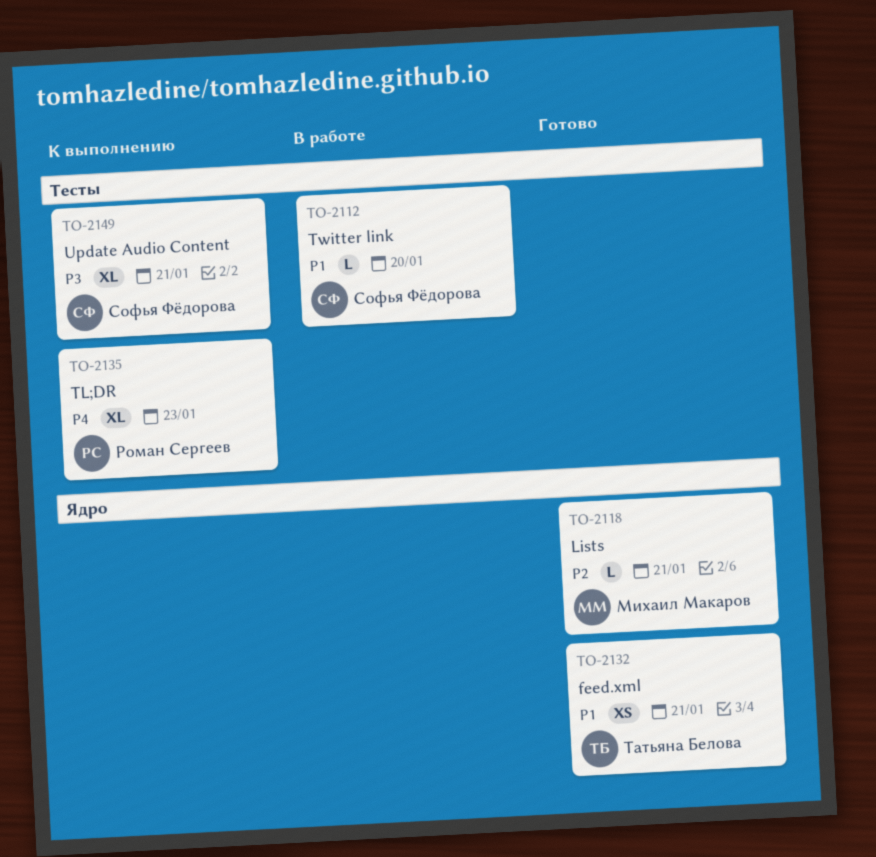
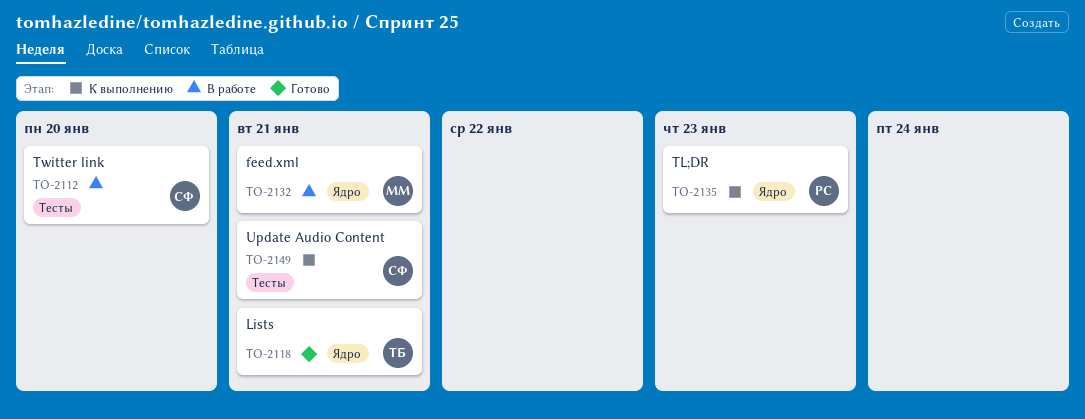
TO-2118, owner: Михаил Макаров -> Татьяна Белова
TO-2132, status: Готово -> В работе
TO-2132, owner: Татьяна Белова -> Михаил Макаров
TO-2135, label: Тесты -> Ядро

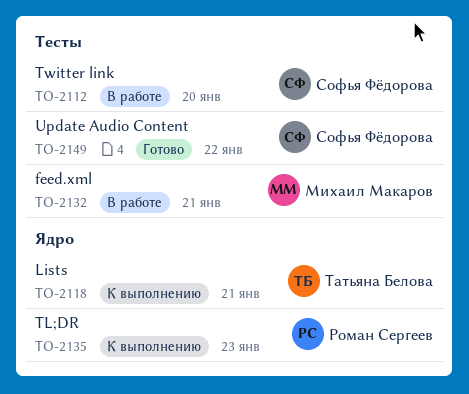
TO-2118, status: Готово -> К выполнению
TO-2132, label: Ядро -> Тесты
TO-2149, status: К выполнению -> Готово
TO-2149, due: Jan 21 -> Jan 22

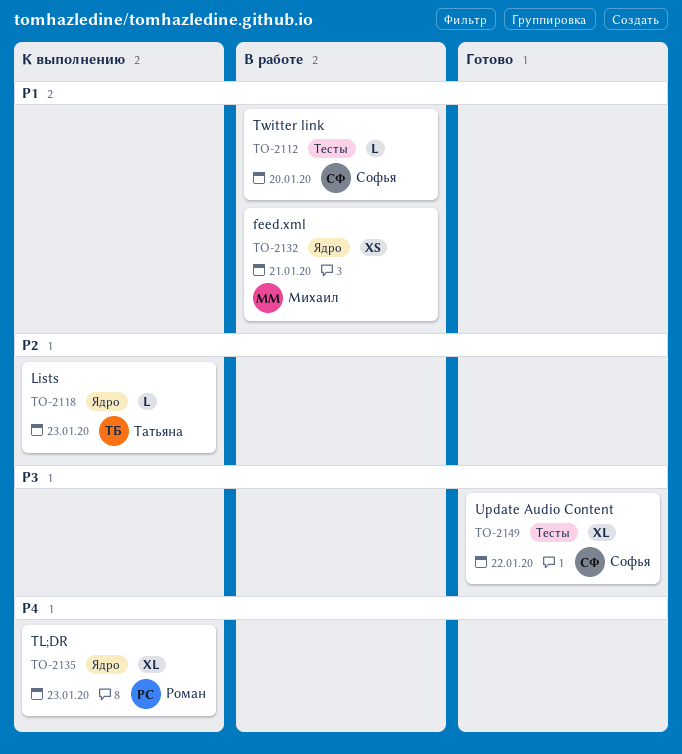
TO-2118, due: Jan 21 -> Jan 23
TO-2132, label: Тесты -> Ядро

